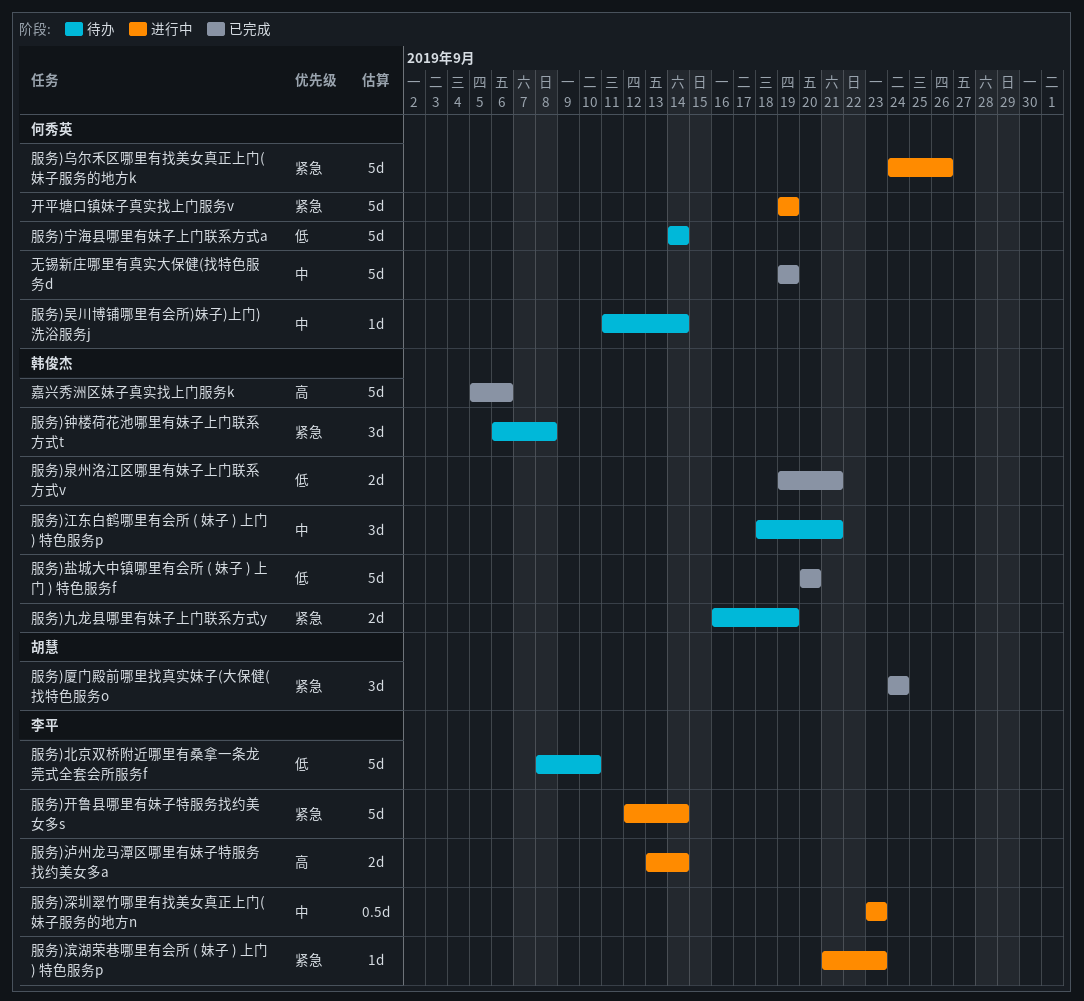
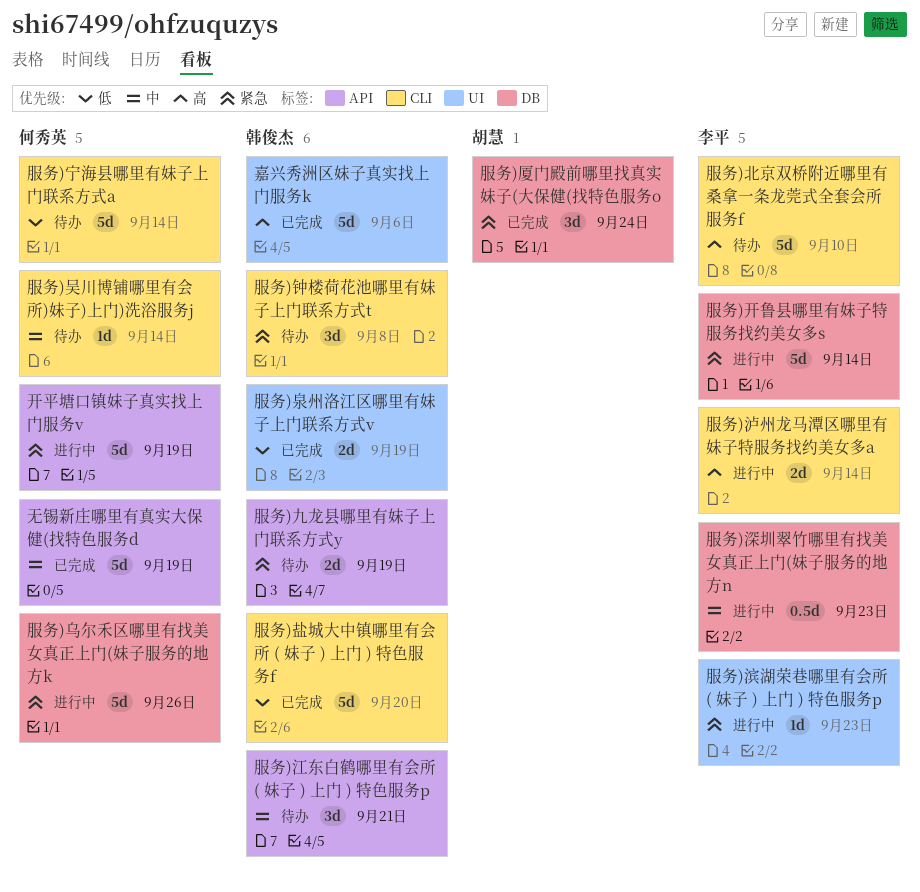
服务)北京双桥附近哪里有桑拿一条龙莞式全套会所服务f, priority: 低 -> 高
服务)泉州洛江区哪里有妹子上门联系方式v, due: Sep 21 -> Sep 19

